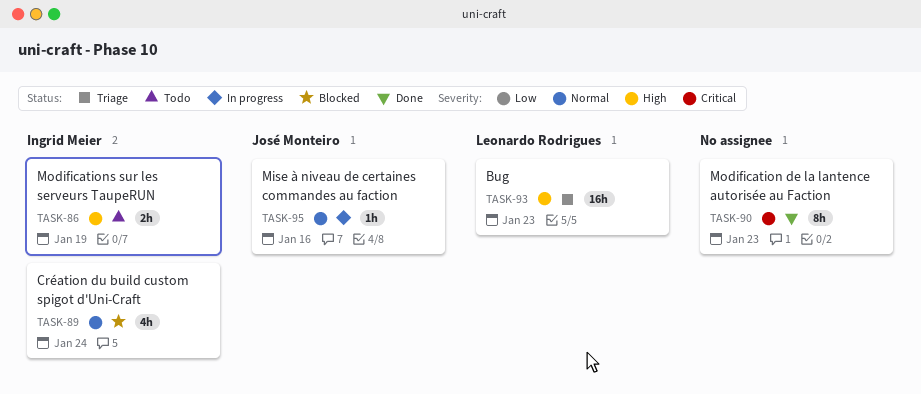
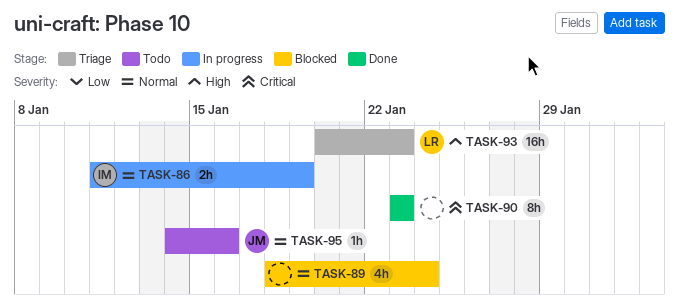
TASK-86, status: Todo -> In progress
TASK-86, priority: High -> Normal
TASK-89, owner: Ingrid Meier -> none
TASK-95, status: In progress -> Todo

